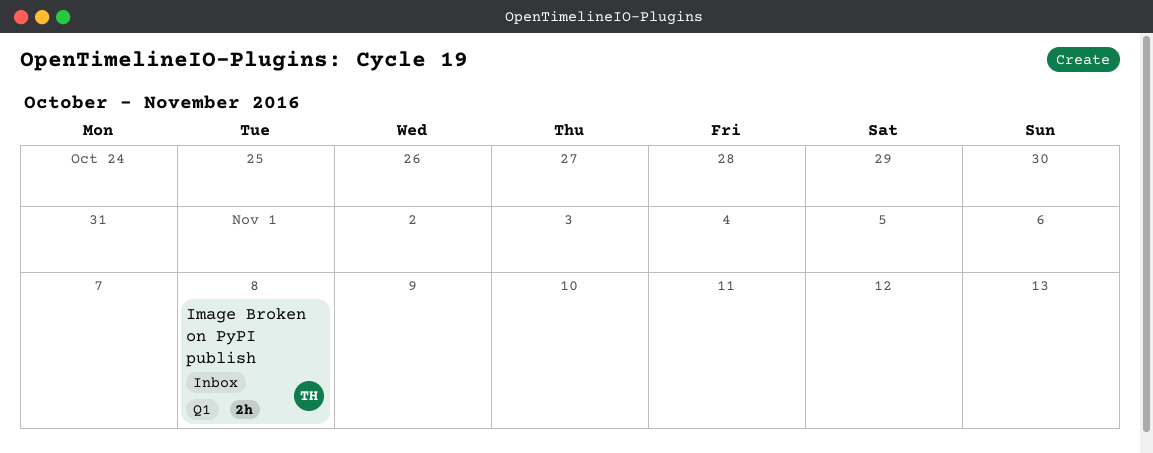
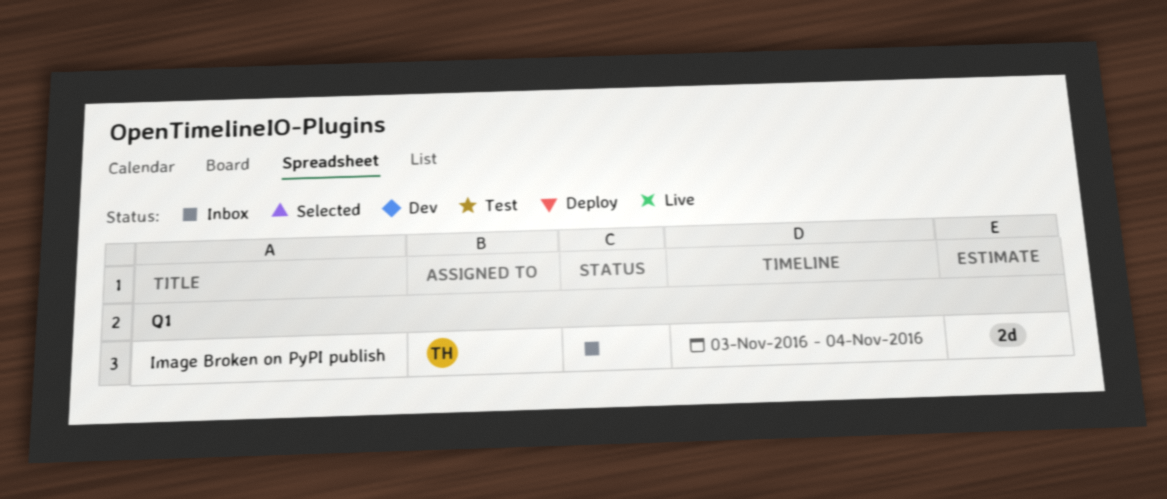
Image Broken on PyPI publish, estimate: 2h -> 2d
Image Broken on PyPI publish, due: Nov 8 -> Nov 4

